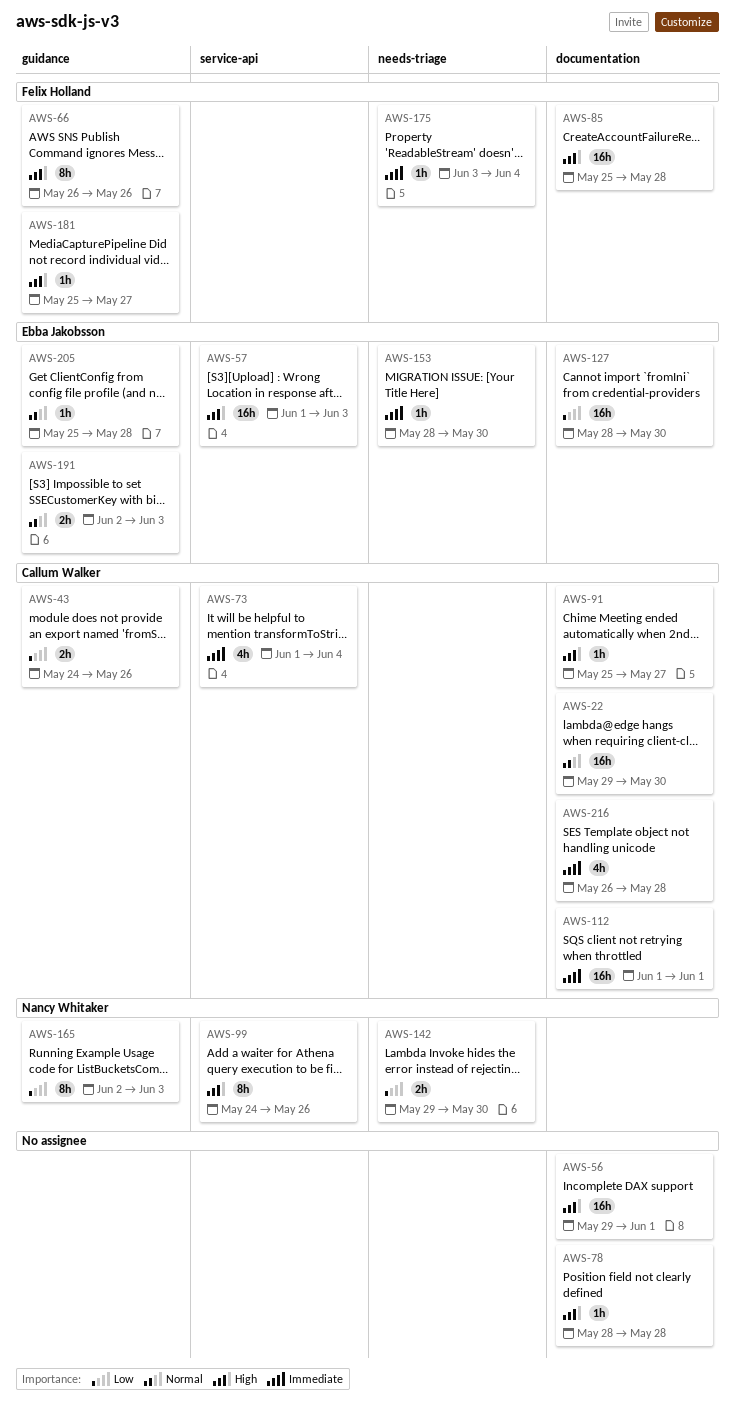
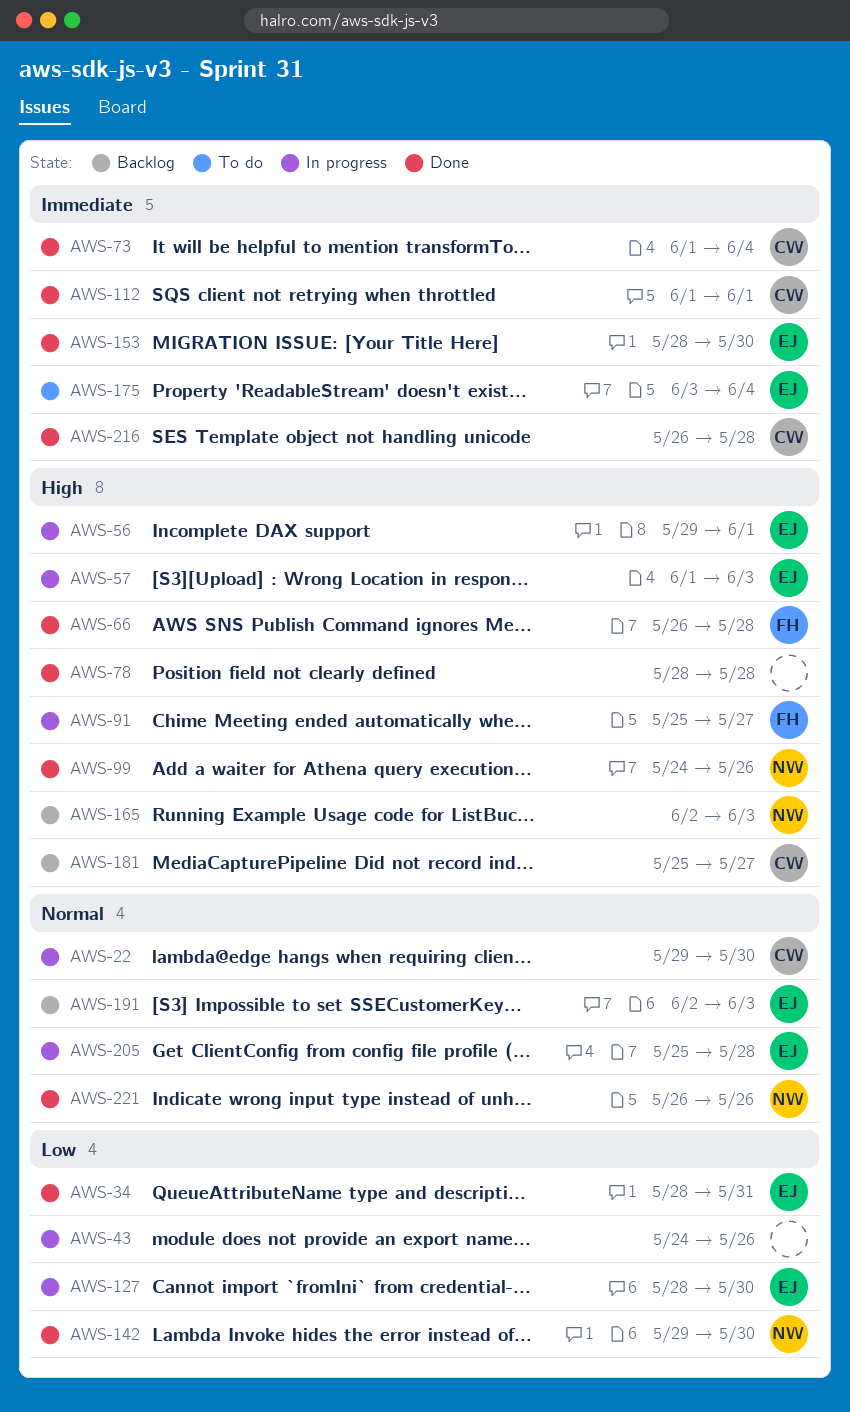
AWS-34: none -> present
AWS-43, owner: Callum Walker -> none
AWS-56, owner: none -> Ebba Jakobsson
AWS-66, due: May 26 -> May 28
AWS-85: present -> none
AWS-91, owner: Callum Walker -> Felix Holland
AWS-165, priority: Low -> High
AWS-175, owner: Felix Holland -> Ebba Jakobsson
AWS-181, owner: Felix Holland -> Callum Walker
AWS-221: none -> present

